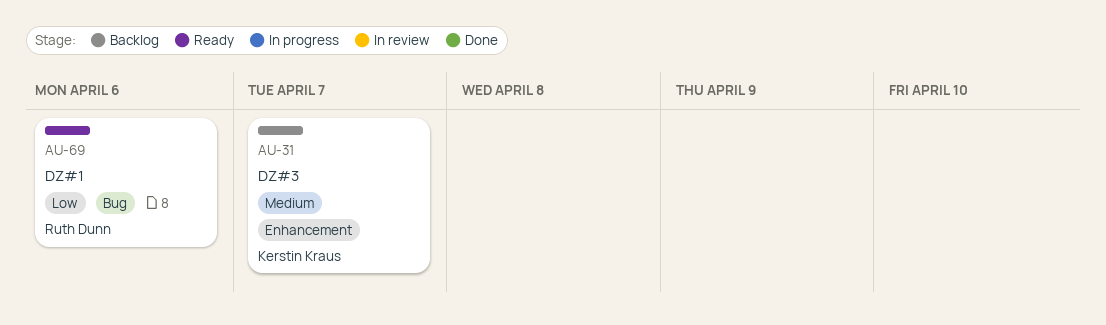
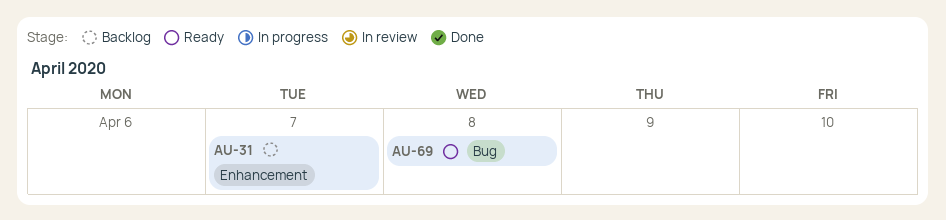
AU-69, due: Apr 6 -> Apr 8

